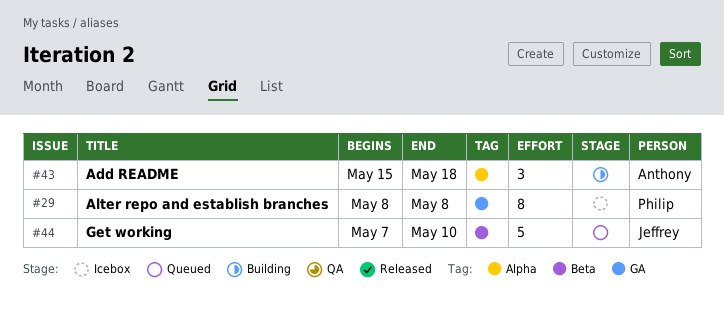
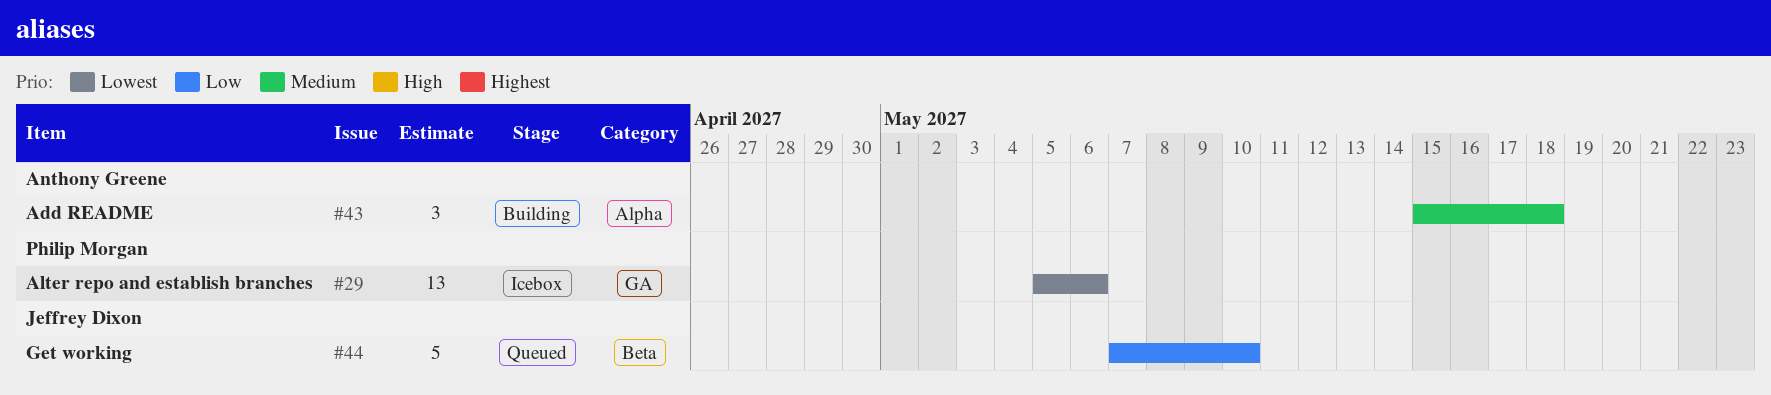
#29, estimate: 8 -> 13
#29, start: May 8 -> May 5
#29, due: May 8 -> May 6

